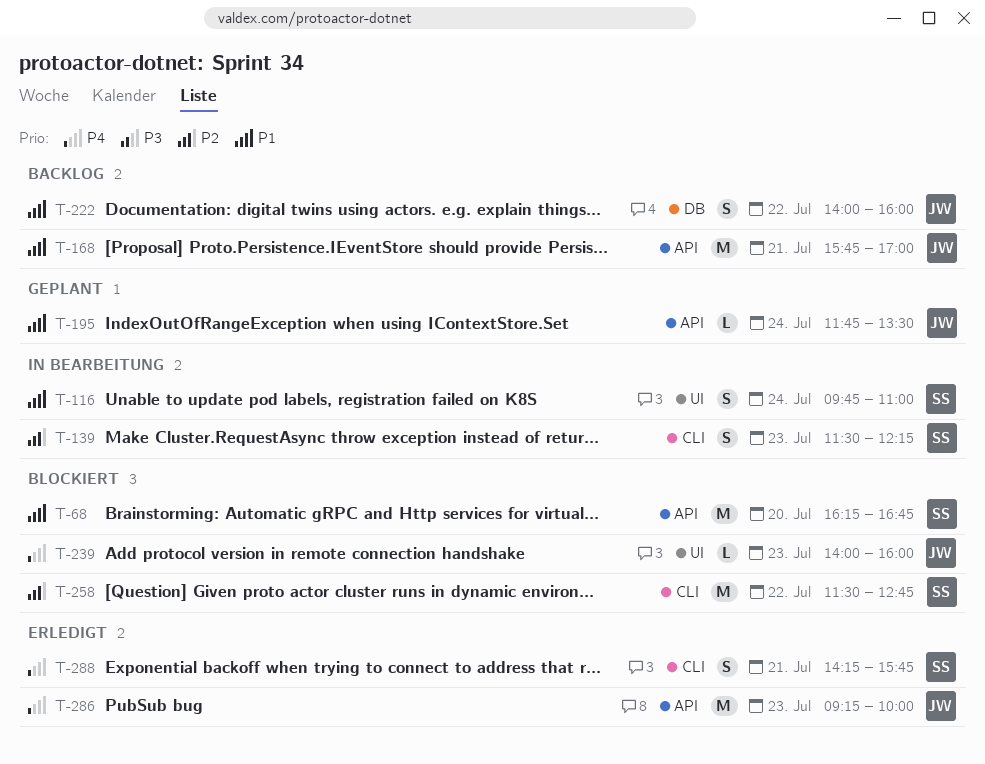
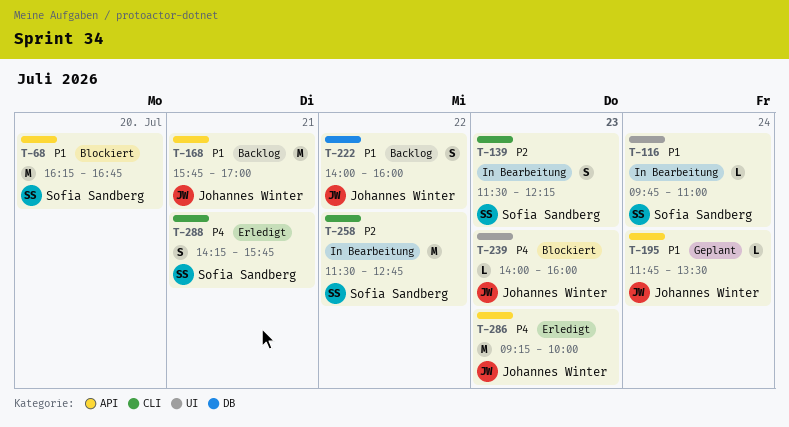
T-116, estimate: S -> L
T-258, status: Blockiert -> In Bearbeitung

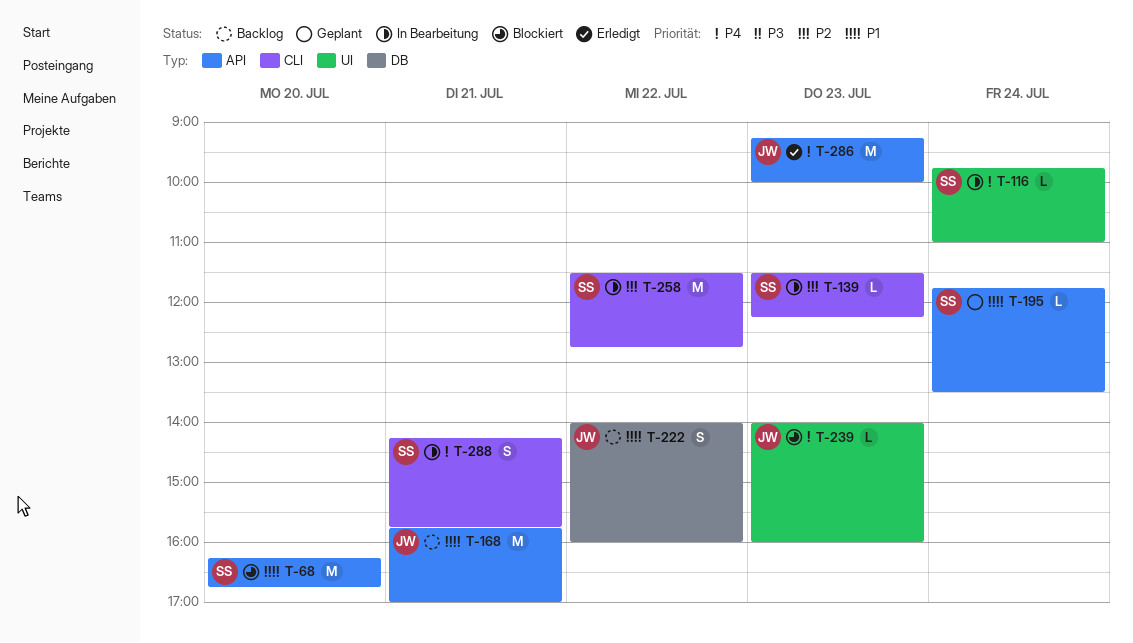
T-116, priority: P1 -> P4
T-139, estimate: S -> L
T-195, owner: Johannes Winter -> Sofia Sandberg
T-288, status: Erledigt -> In Bearbeitung

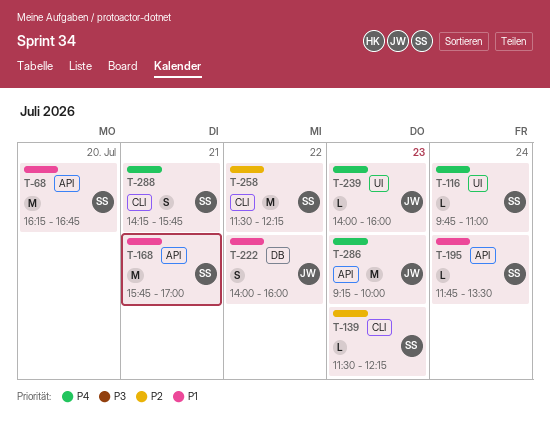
T-168, owner: JW -> SS
T-258, ends: 12:45 -> 12:15

